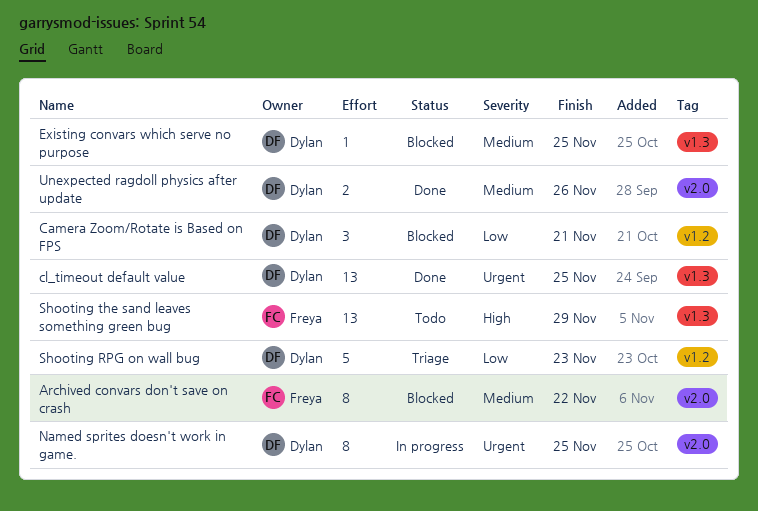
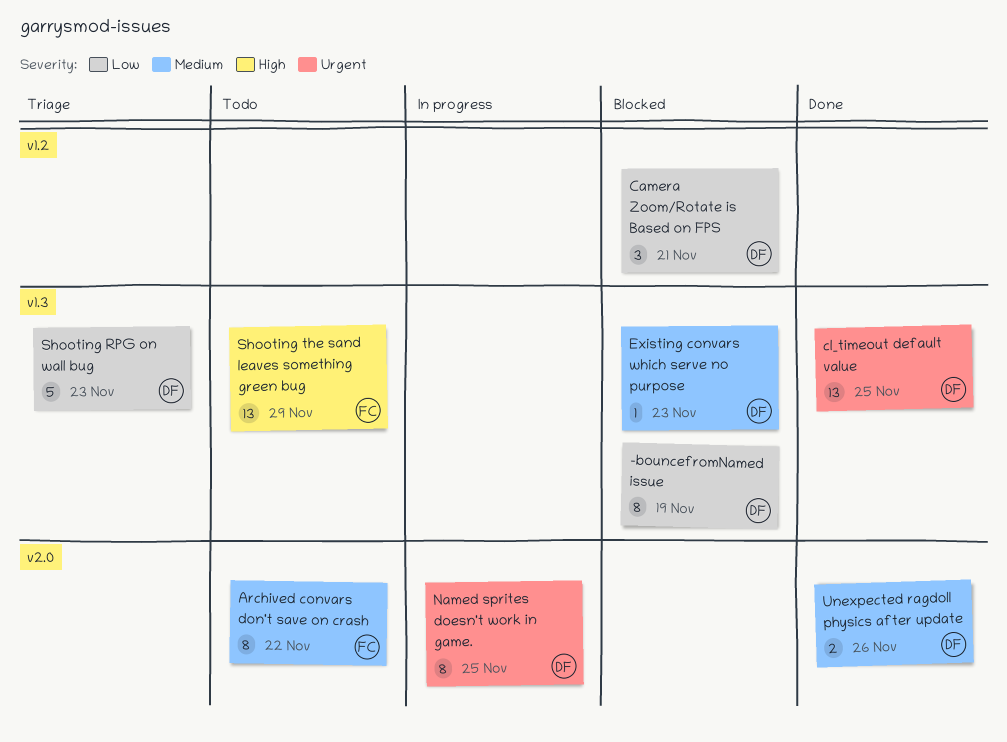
-bouncefromNamed issue: none -> present
Archived convars don't save on crash, status: Blocked -> Todo
Existing convars which serve no purpose, due: Nov 25 -> Nov 23
Shooting RPG on wall bug, label: v1.2 -> v1.3

